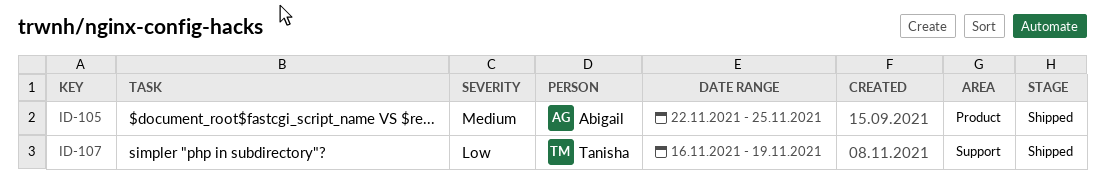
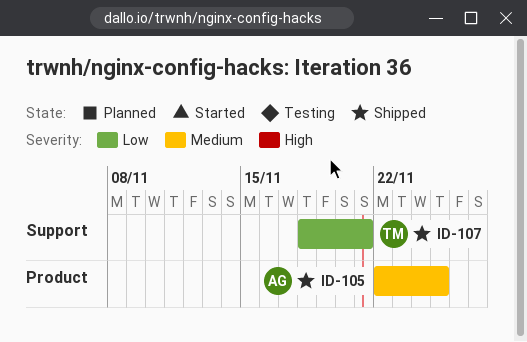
ID-107, start: Nov 16 -> Nov 18
ID-107, due: Nov 19 -> Nov 21

